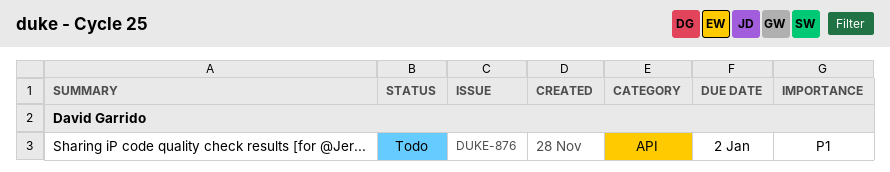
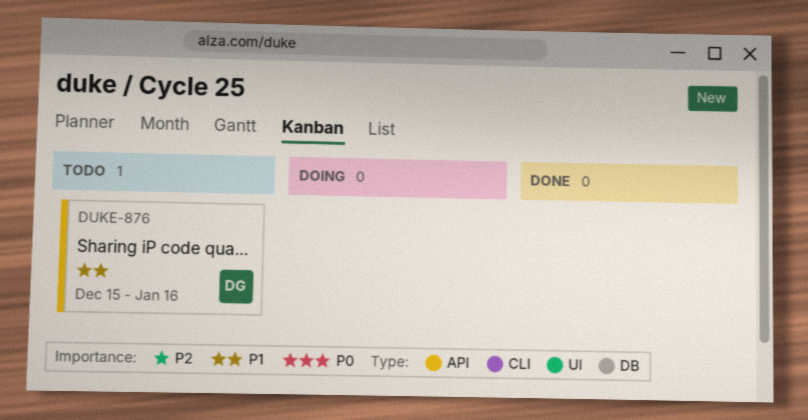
DUKE-876, due: Jan 2 -> Jan 16

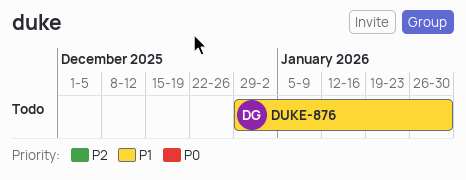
DUKE-876, start: Dec 15 -> Dec 29
DUKE-876, due: Jan 16 -> Jan 30

